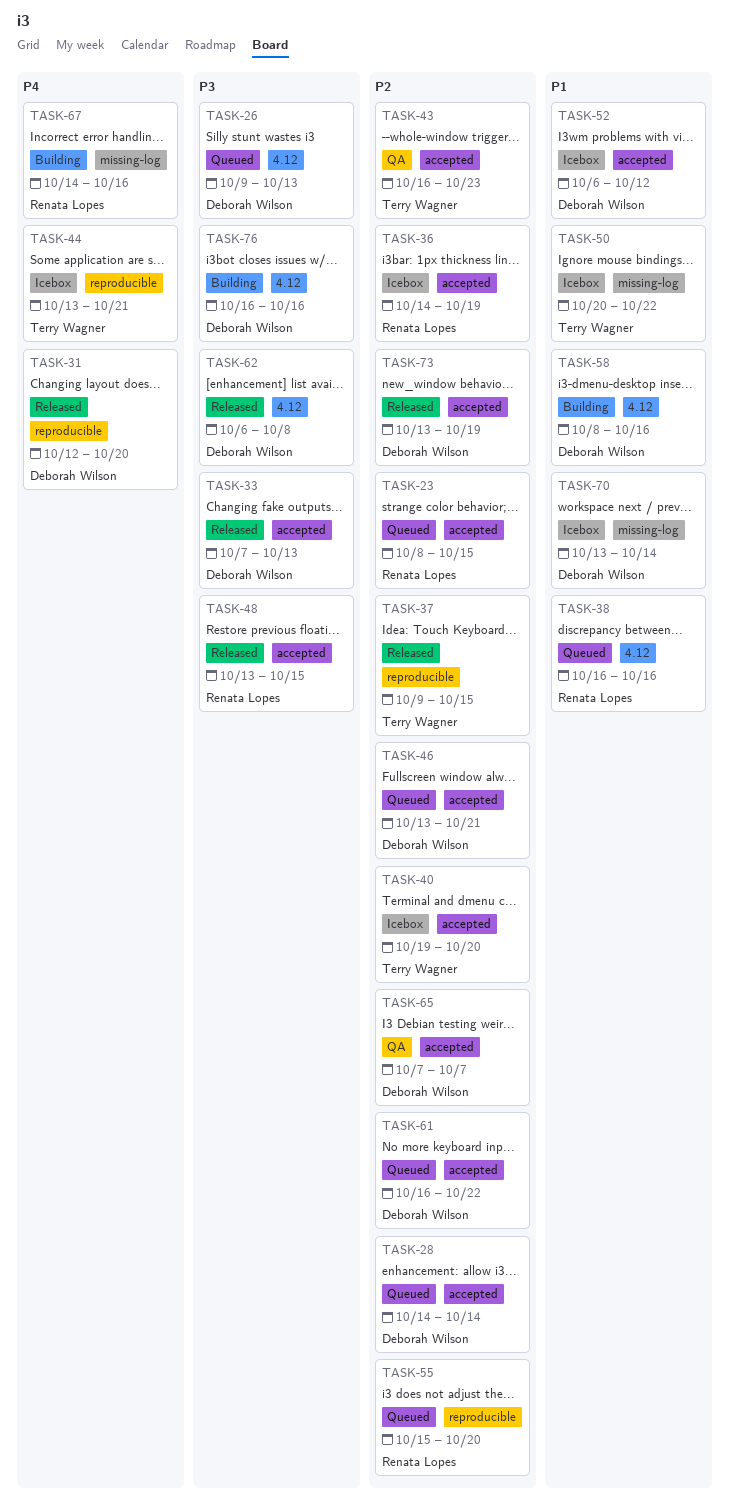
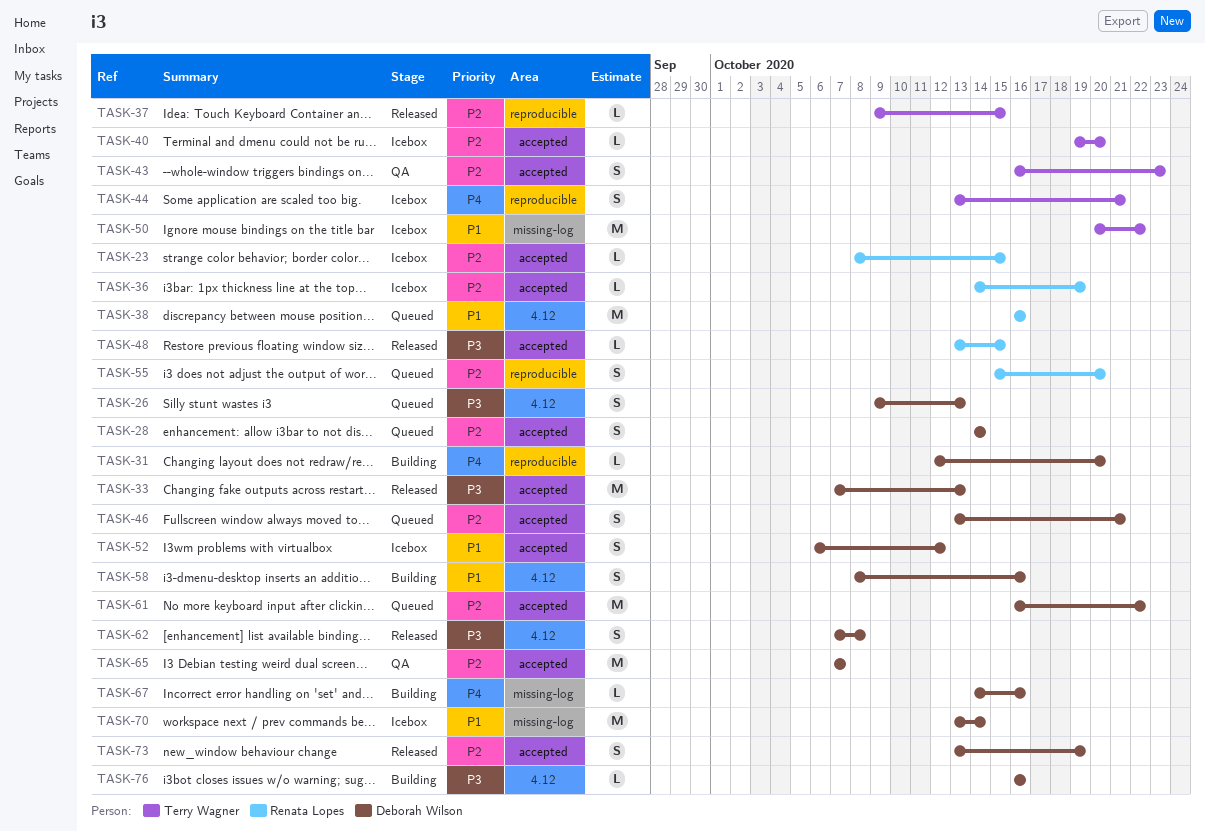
TASK-23, status: Queued -> Icebox
TASK-31, status: Released -> Building
TASK-62, start: Oct 6 -> Oct 7
TASK-67, owner: Renata Lopes -> Deborah Wilson

